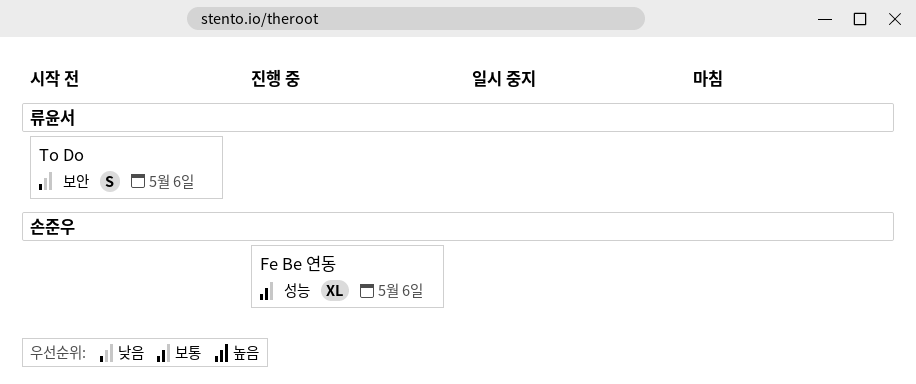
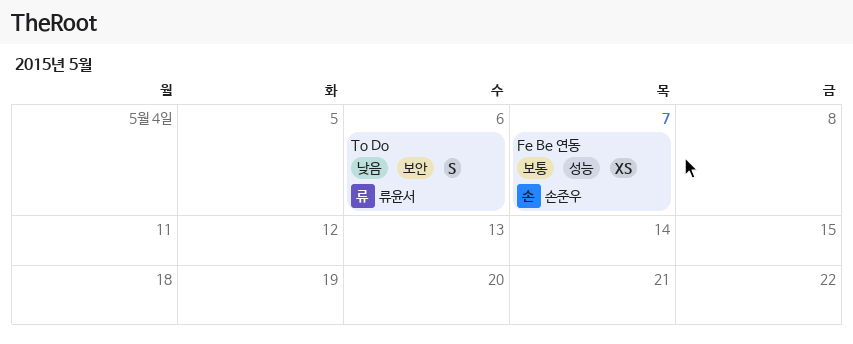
Fe Be 연동, estimate: XL -> XS
Fe Be 연동, due: May 6 -> May 7

